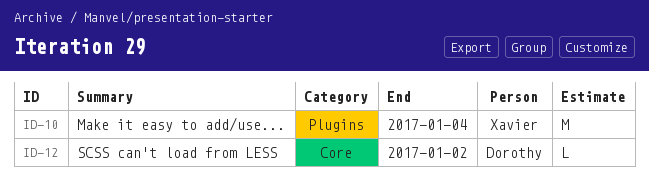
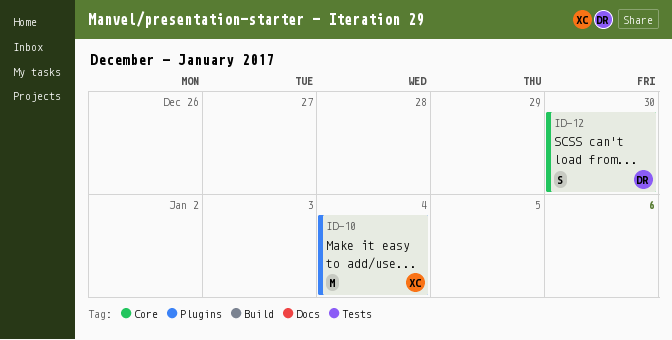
ID-12, estimate: L -> S
ID-12, due: Jan 2 -> Dec 30

